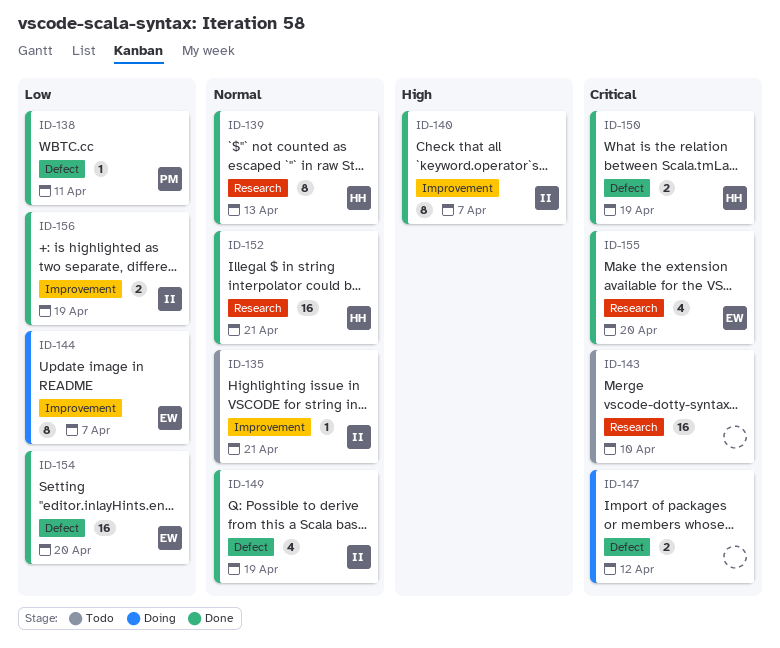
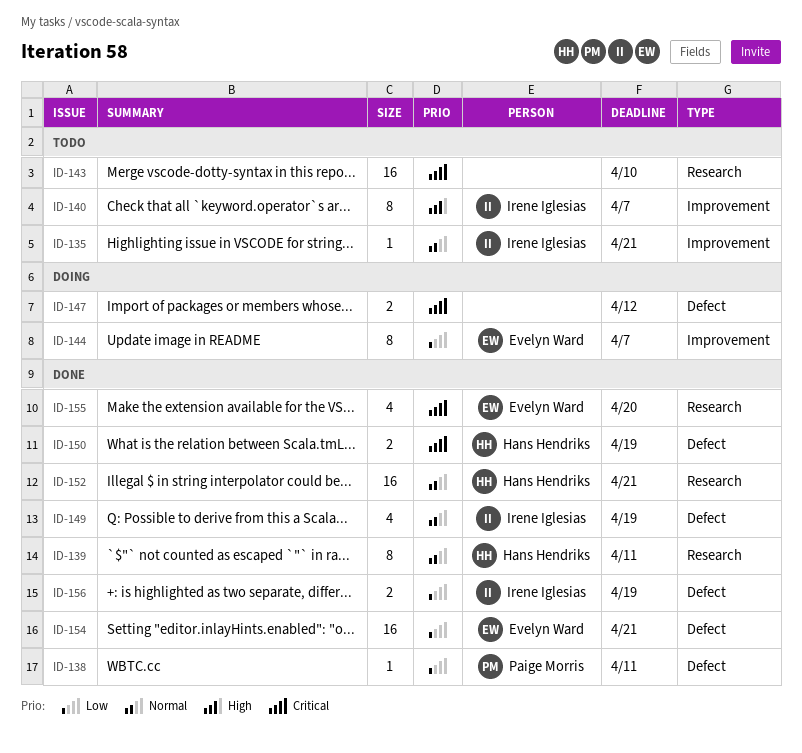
ID-139, due: Apr 13 -> Apr 11
ID-140, status: Done -> Todo
ID-154, due: Apr 20 -> Apr 21
ID-156, label: Improvement -> Defect

